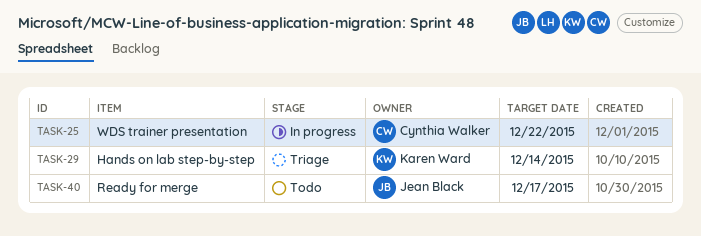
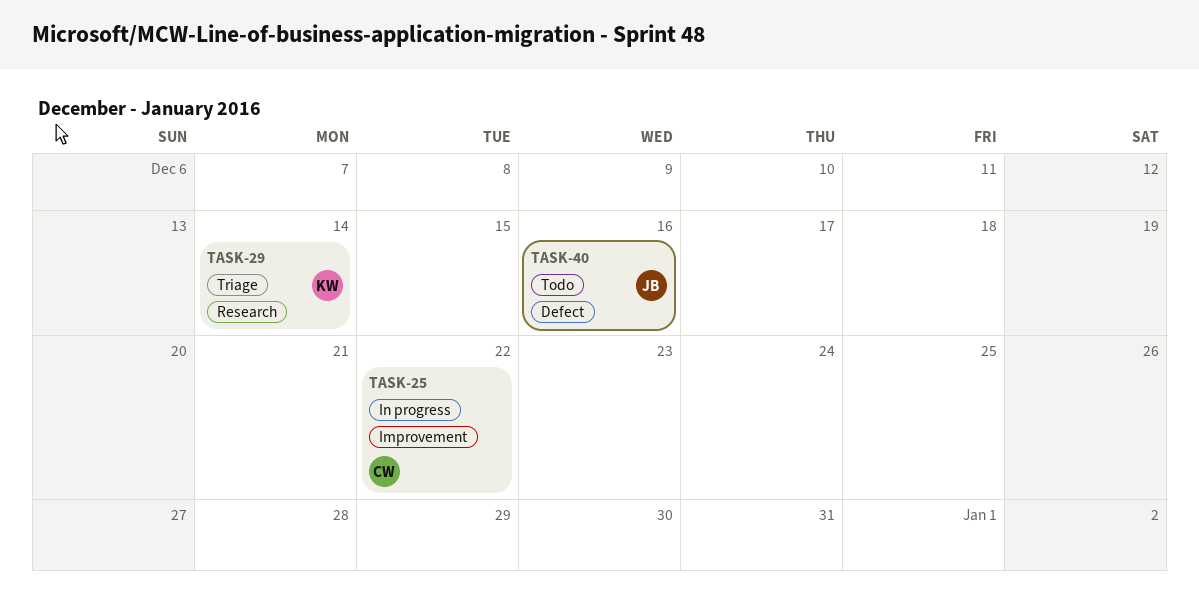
TASK-40, due: Dec 17 -> Dec 16

